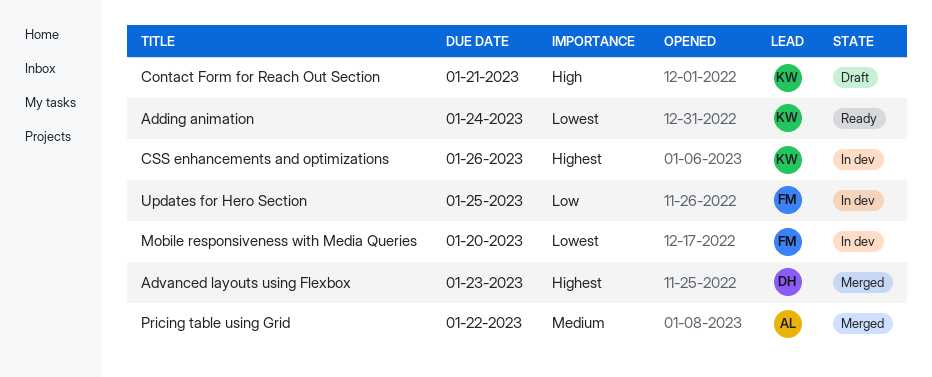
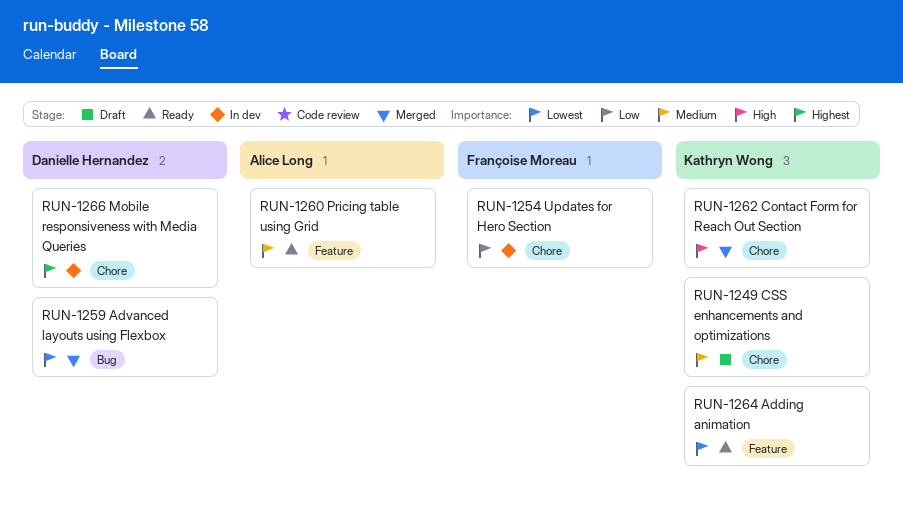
Advanced layouts using Flexbox, priority: Highest -> Lowest
Contact Form for Reach Out Section, status: Draft -> Merged
CSS enhancements and optimizations, status: In dev -> Draft
CSS enhancements and optimizations, priority: Highest -> Medium
Mobile responsiveness with Media Queries, owner: Françoise Moreau -> Danielle Hernandez
Mobile responsiveness with Media Queries, priority: Lowest -> Highest
Pricing table using Grid, status: Merged -> Ready

